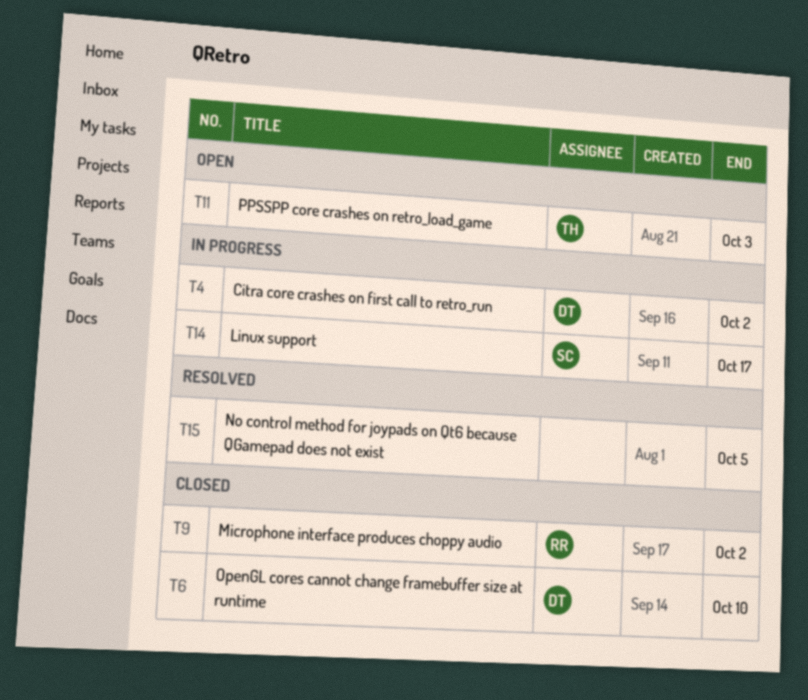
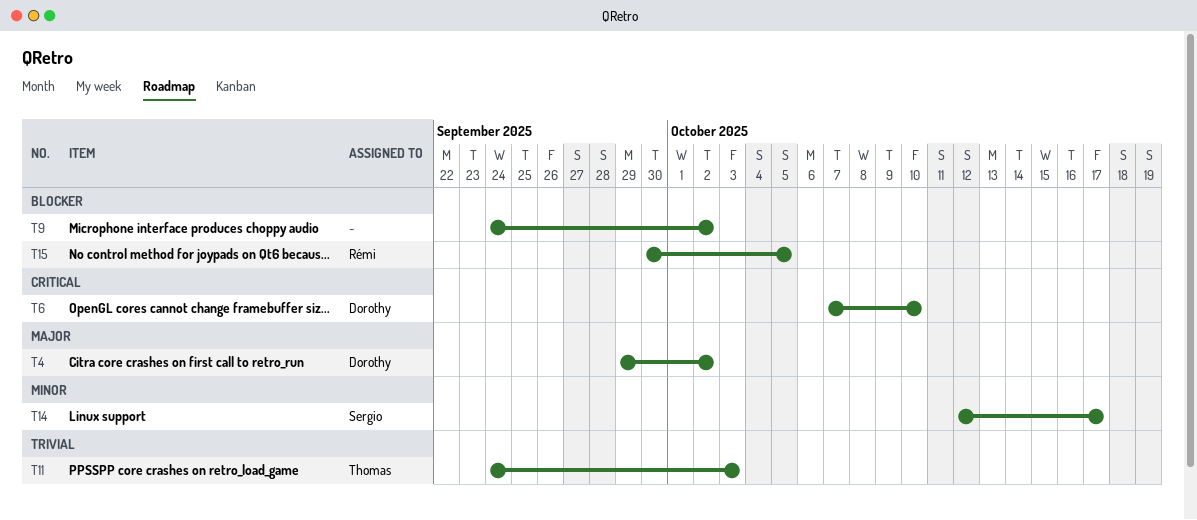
T9, owner: Rémi -> none
T15, owner: none -> Rémi

